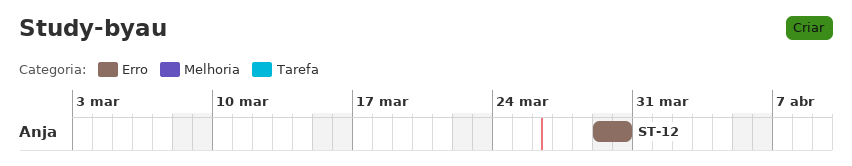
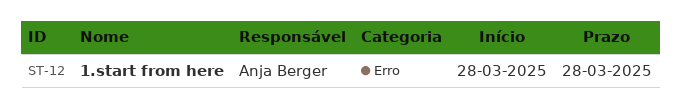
ST-12, start: Mar 29 -> Mar 28
ST-12, due: Mar 30 -> Mar 28

